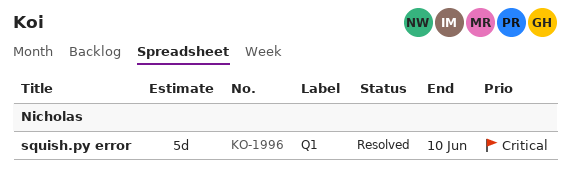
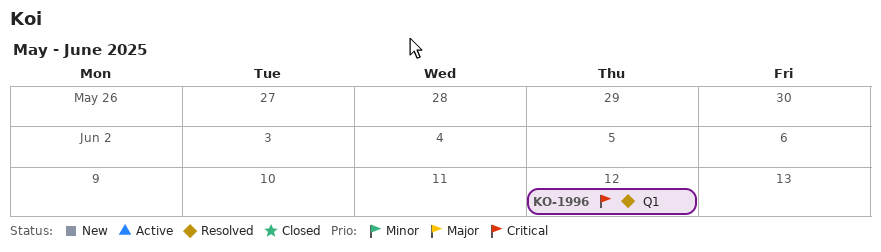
KO-1996, due: Jun 10 -> Jun 12

